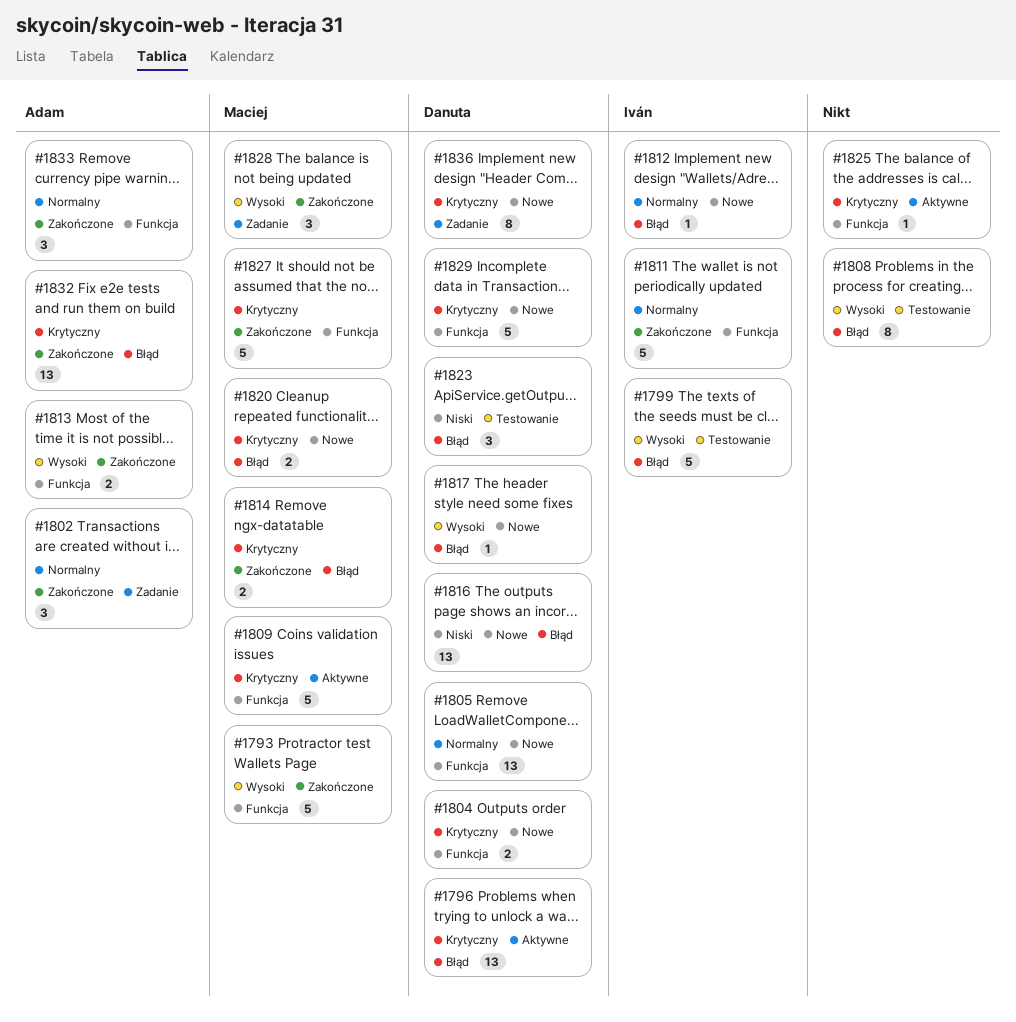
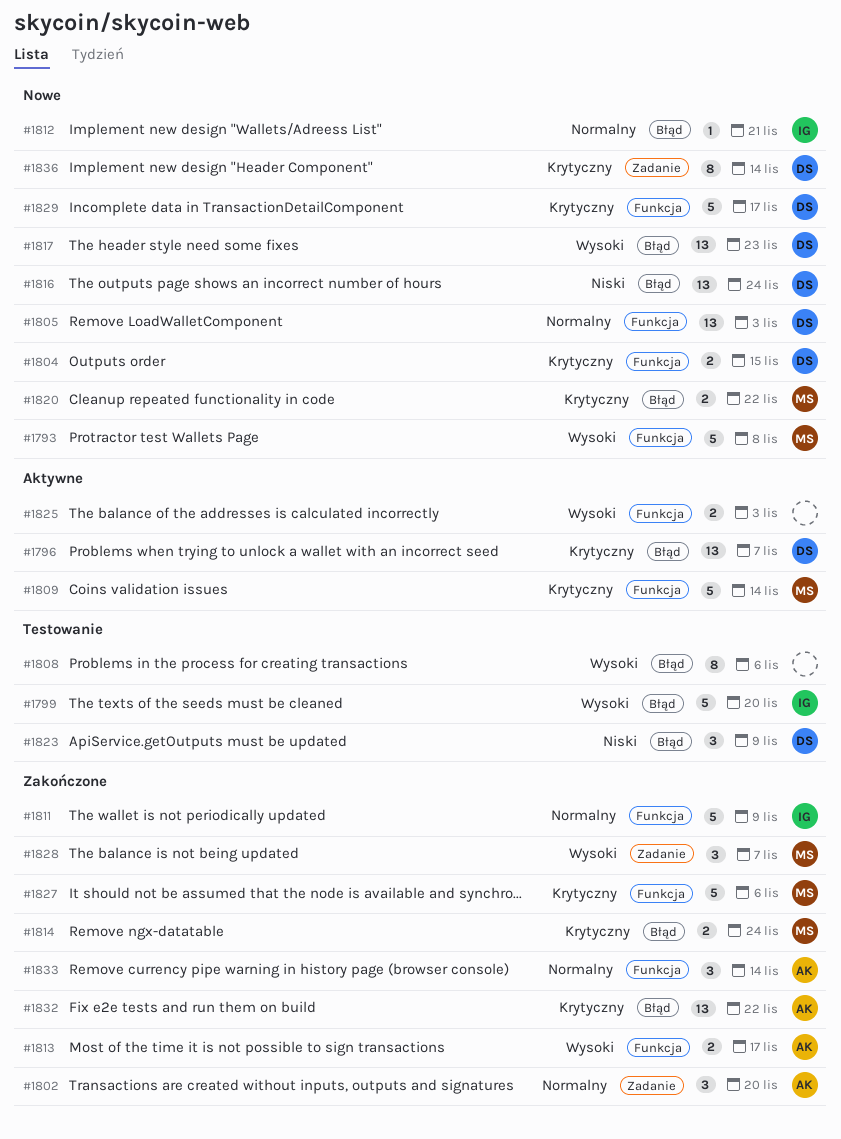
#1793, status: Zakończone -> Nowe
#1817, estimate: 1 -> 13
#1825, priority: Krytyczny -> Wysoki
#1825, estimate: 1 -> 2

